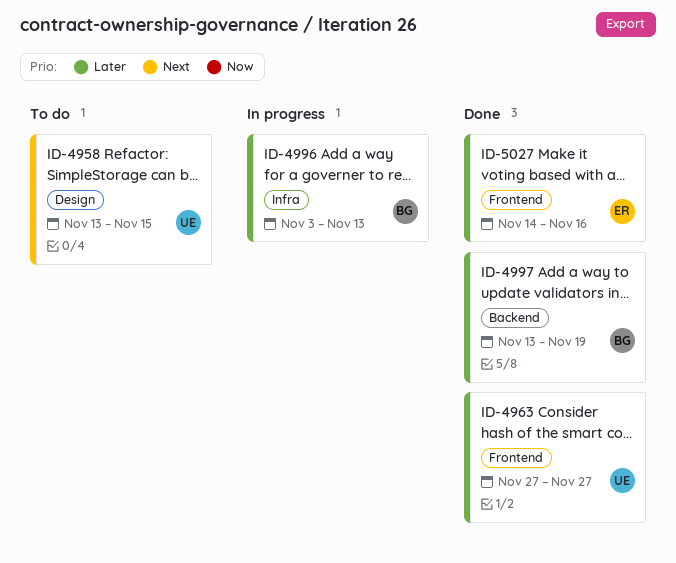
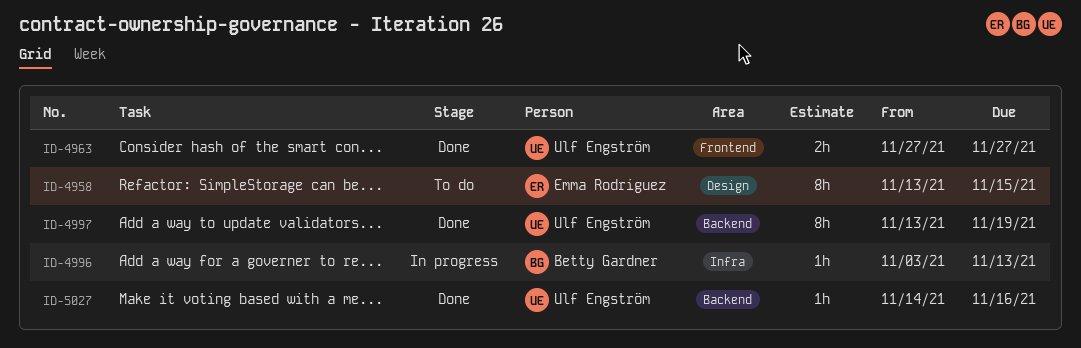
ID-4958, owner: Ulf Engström -> Emma Rodriguez
ID-4997, owner: Betty Gardner -> Ulf Engström
ID-5027, owner: Emma Rodriguez -> Ulf Engström
ID-5027, label: Frontend -> Backend

